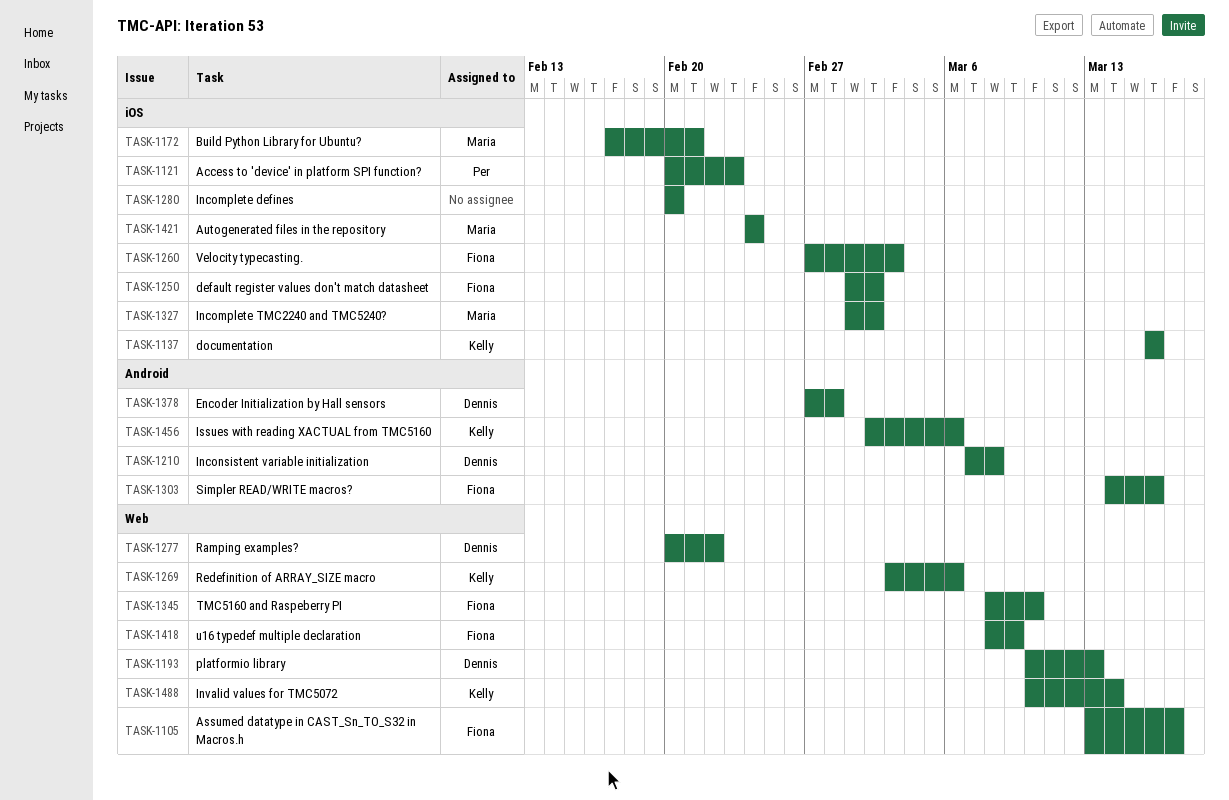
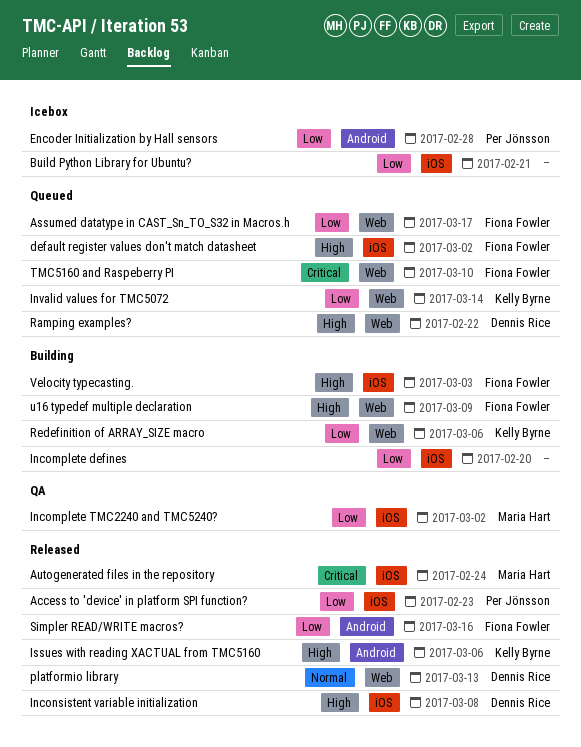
Build Python Library for Ubuntu?, owner: Maria Hart -> none
documentation: present -> none
Encoder Initialization by Hall sensors, owner: Dennis Rice -> Per Jönsson
Inconsistent variable initialization, label: Android -> iOS

